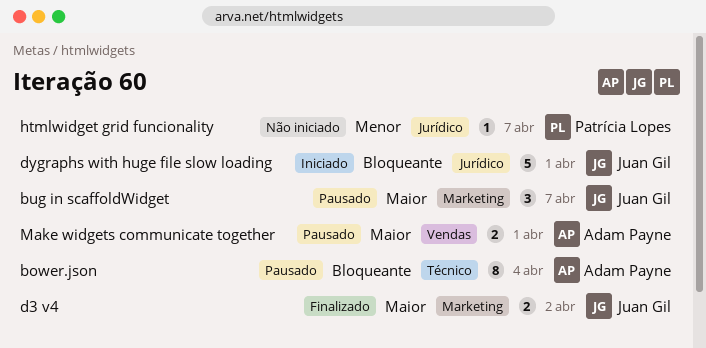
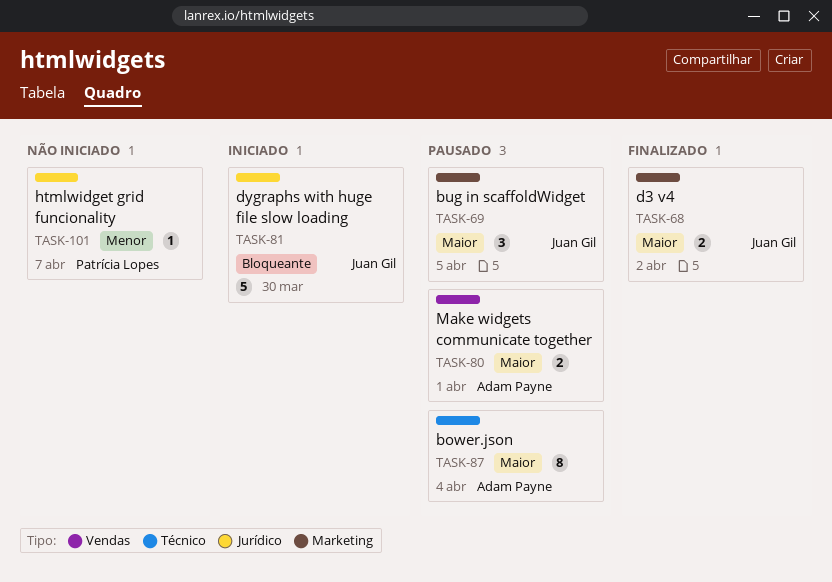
bower.json, priority: Bloqueante -> Maior
bug in scaffoldWidget, due: Apr 7 -> Apr 5
dygraphs with huge file slow loading, due: Apr 1 -> Mar 30

